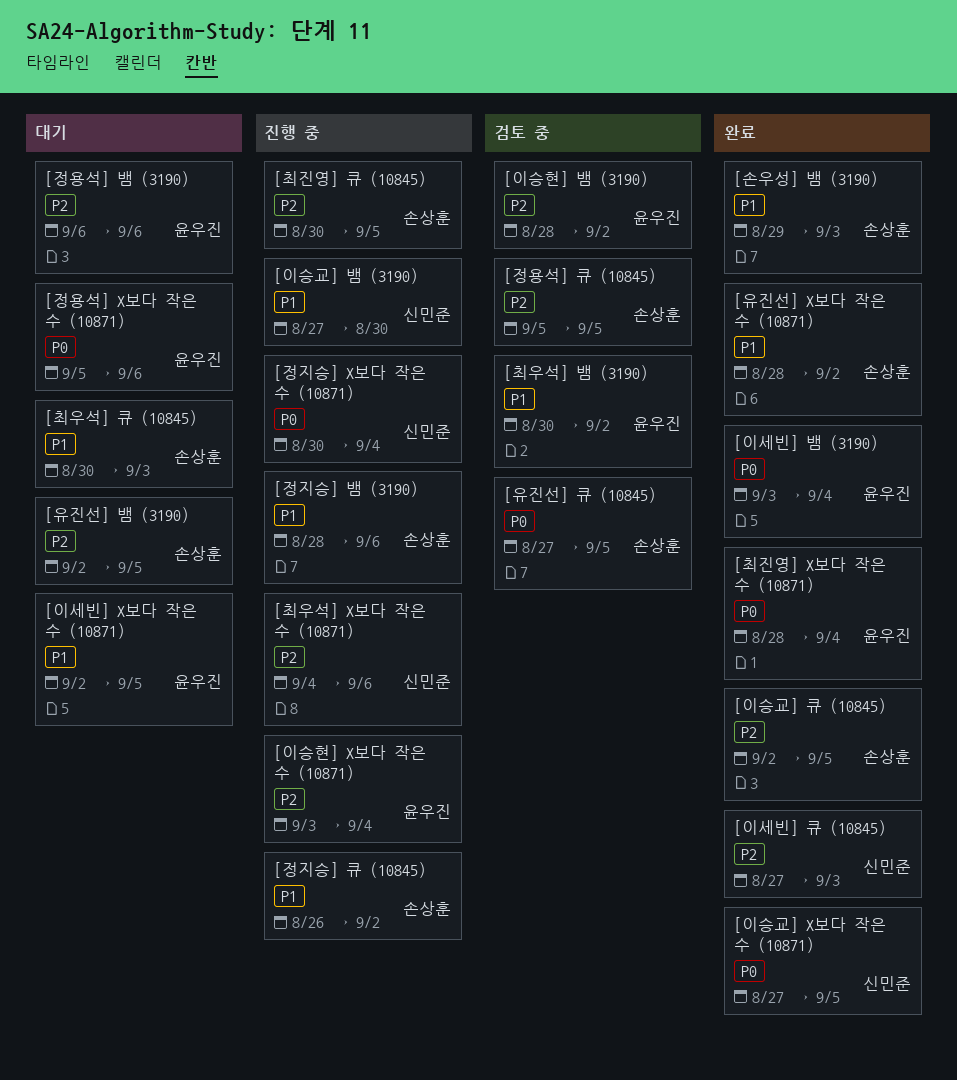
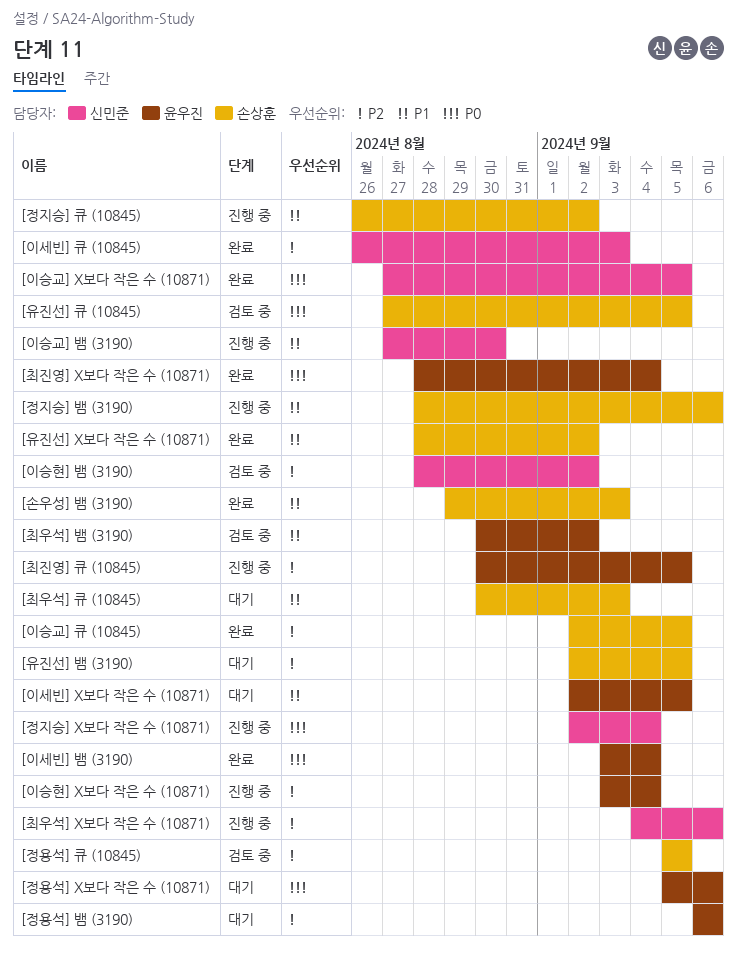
[이세빈] 큐 (10845), start: Aug 27 -> Aug 26
[이승현] 뱀 (3190), owner: 윤우진 -> 신민준
[정지승] X보다 작은 수 (10871), start: Aug 30 -> Sep 2
[최진영] 큐 (10845), owner: 손상훈 -> 윤우진

